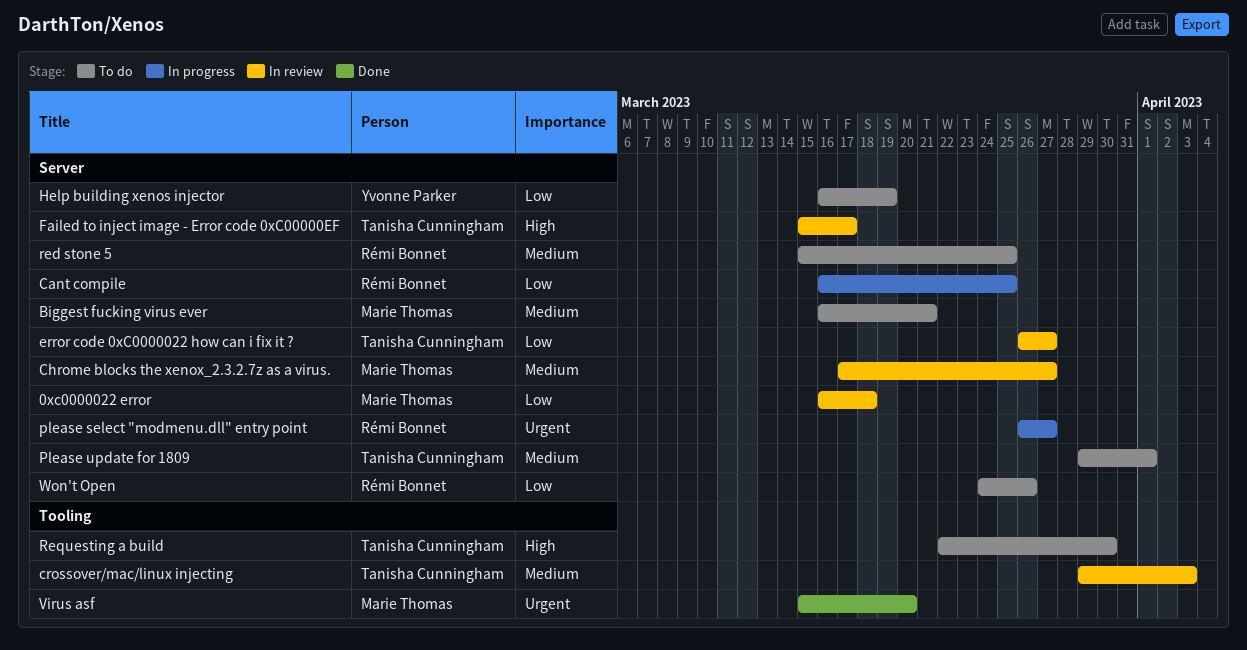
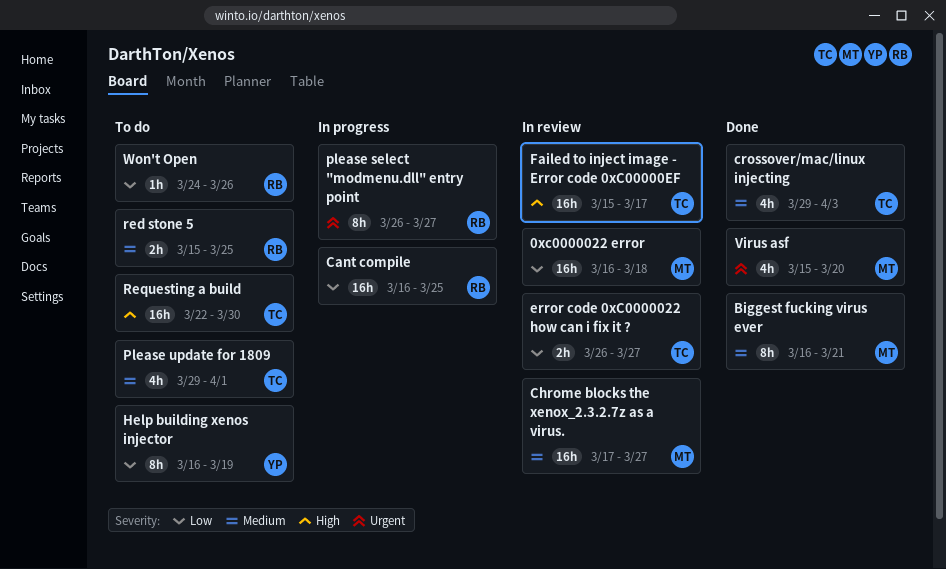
Biggest fucking virus ever, status: To do -> Done
crossover/mac/linux injecting, status: In review -> Done

